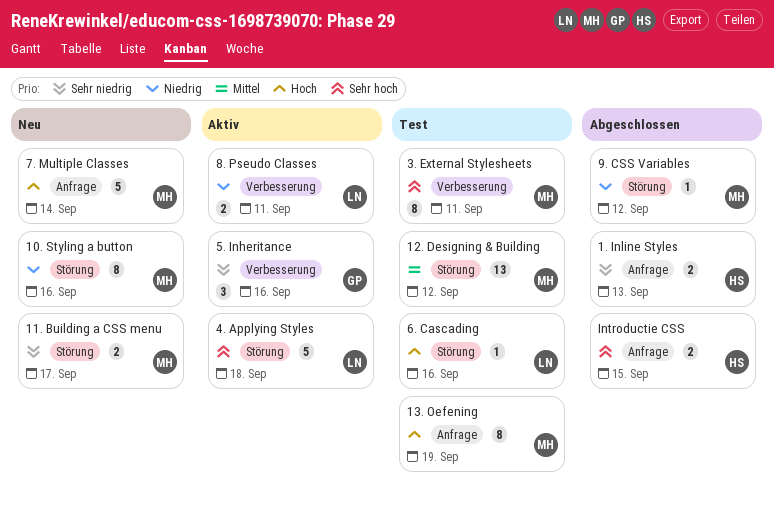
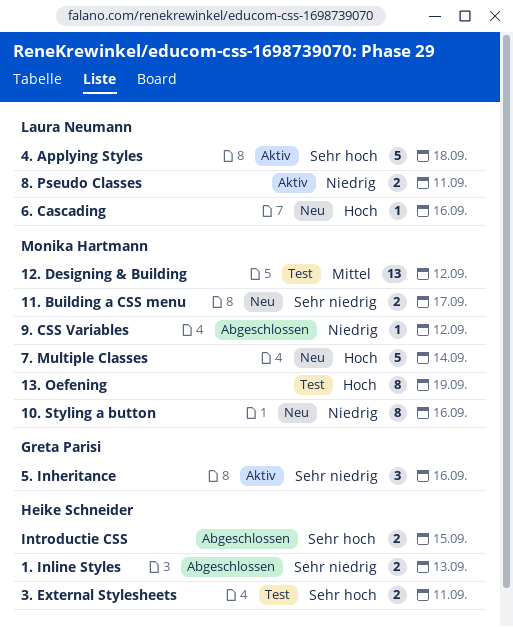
3. External Stylesheets, owner: Monika Hartmann -> Heike Schneider
3. External Stylesheets, estimate: 8 -> 2
6. Cascading, status: Test -> Neu

